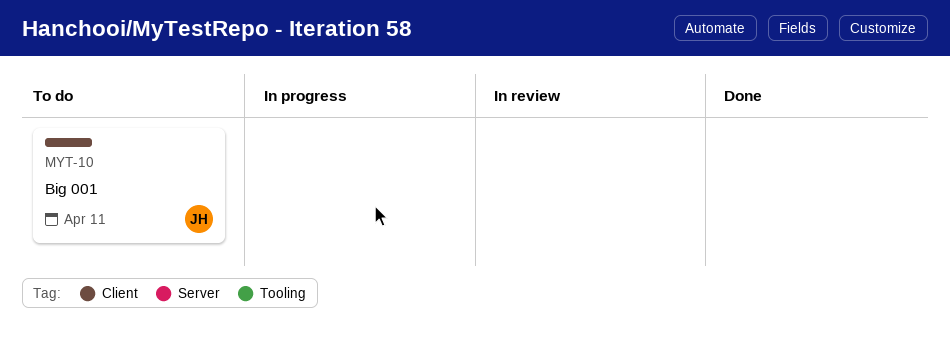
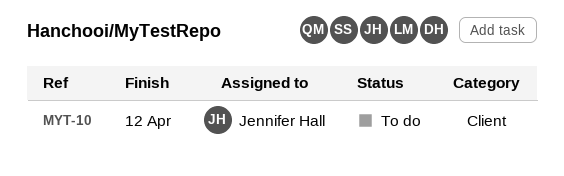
MYT-10, due: Apr 11 -> Apr 12

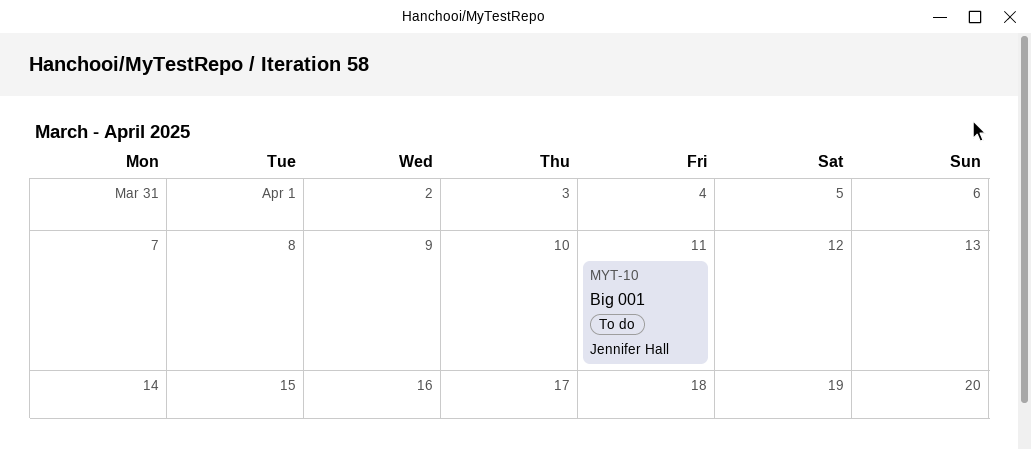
MYT-10, due: Apr 12 -> Apr 11

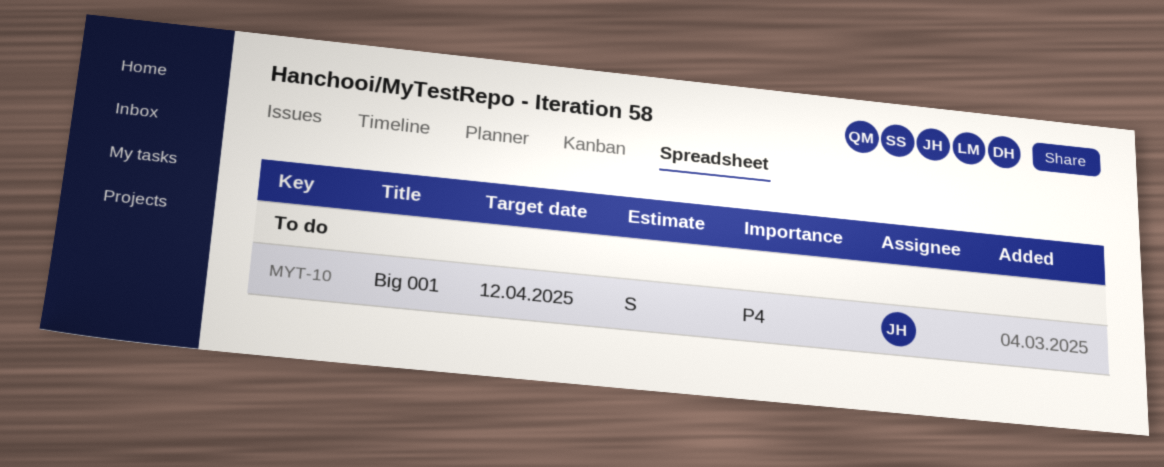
MYT-10, due: Apr 11 -> Apr 12

